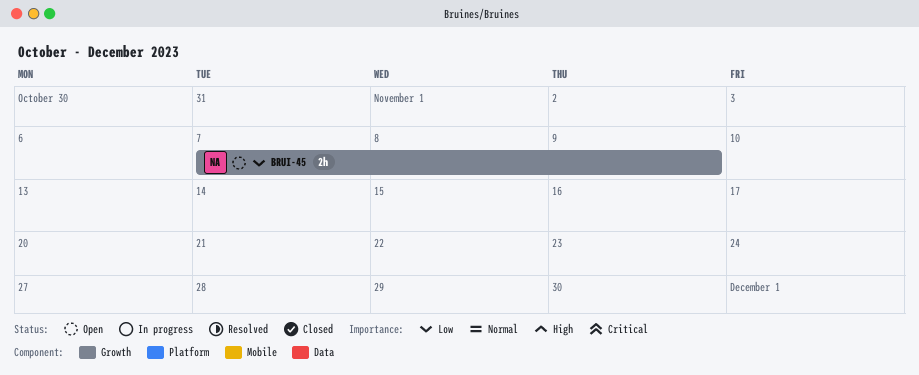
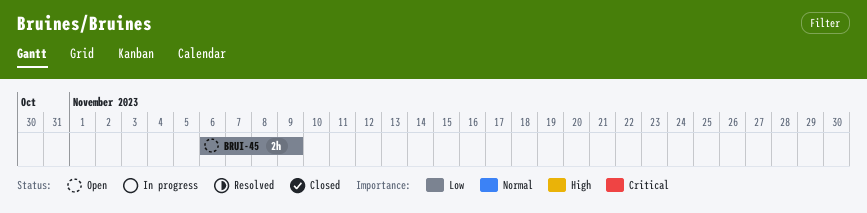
BRUI-45, start: Nov 7 -> Nov 6

